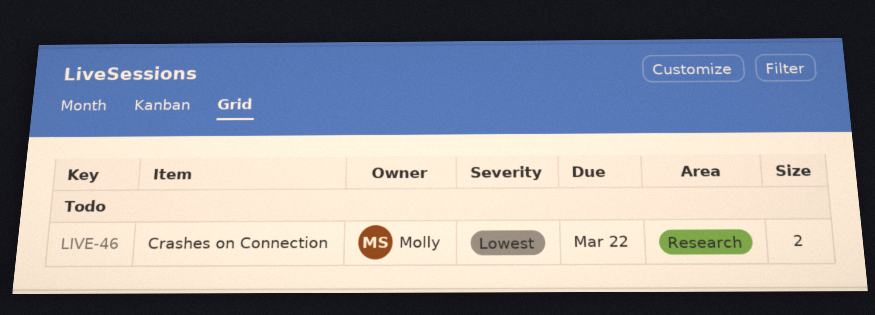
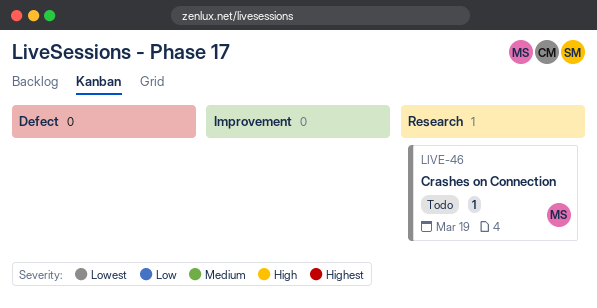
LIVE-46, estimate: 2 -> 1
LIVE-46, due: Mar 22 -> Mar 19

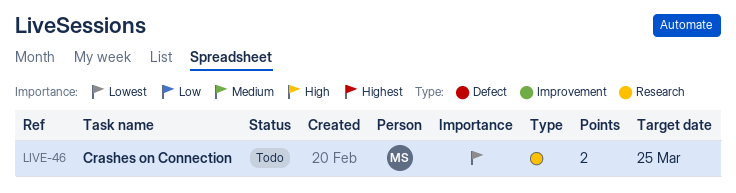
LIVE-46, estimate: 1 -> 2
LIVE-46, due: Mar 19 -> Mar 25

